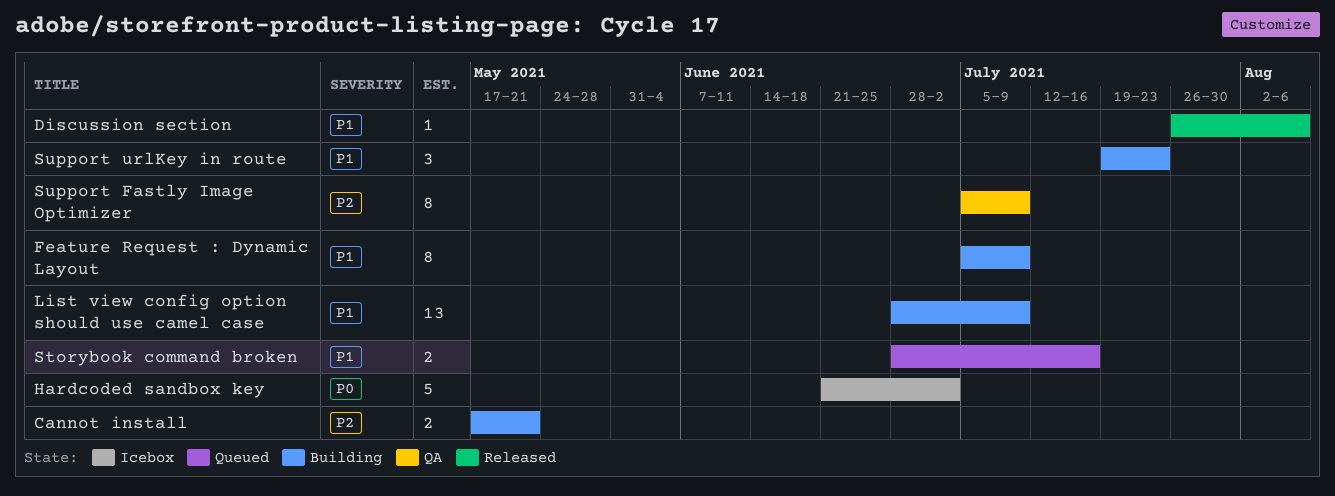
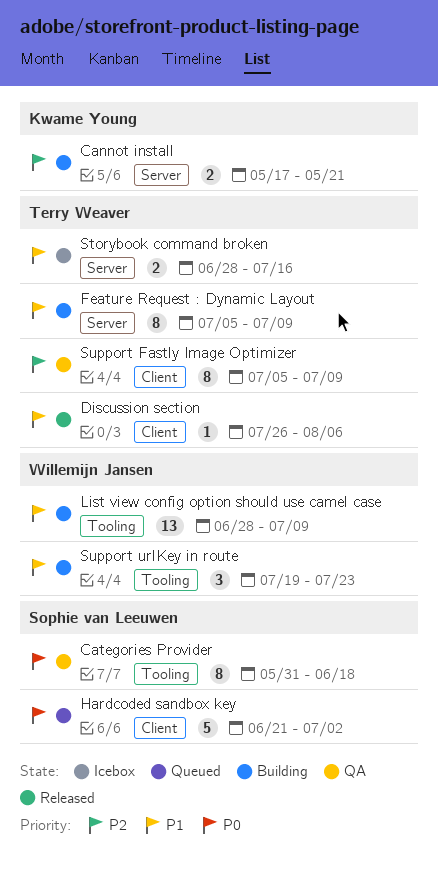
Categories Provider: none -> present
Hardcoded sandbox key, status: Icebox -> Queued
Storybook command broken, status: Queued -> Icebox

